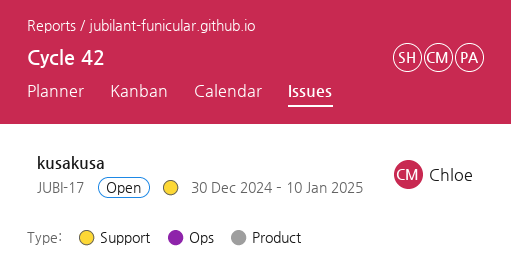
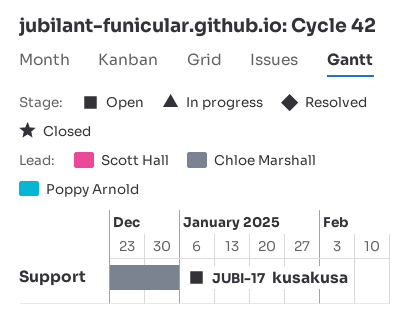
JUBI-17, start: Dec 30 -> Dec 23
JUBI-17, due: Jan 10 -> Jan 3

